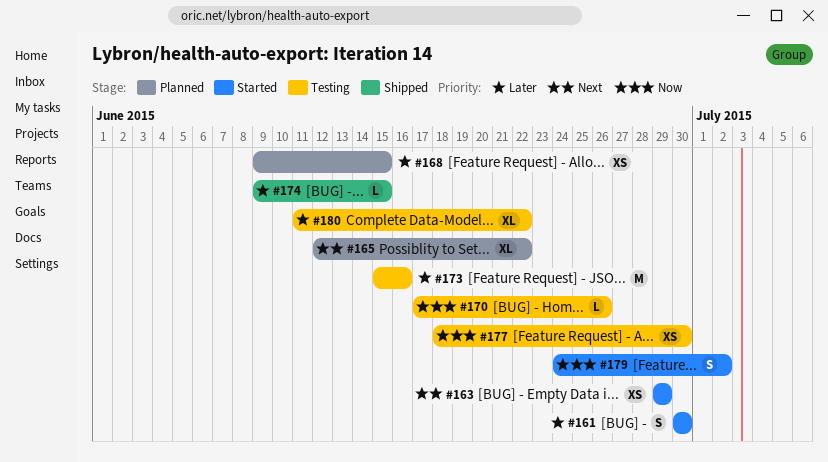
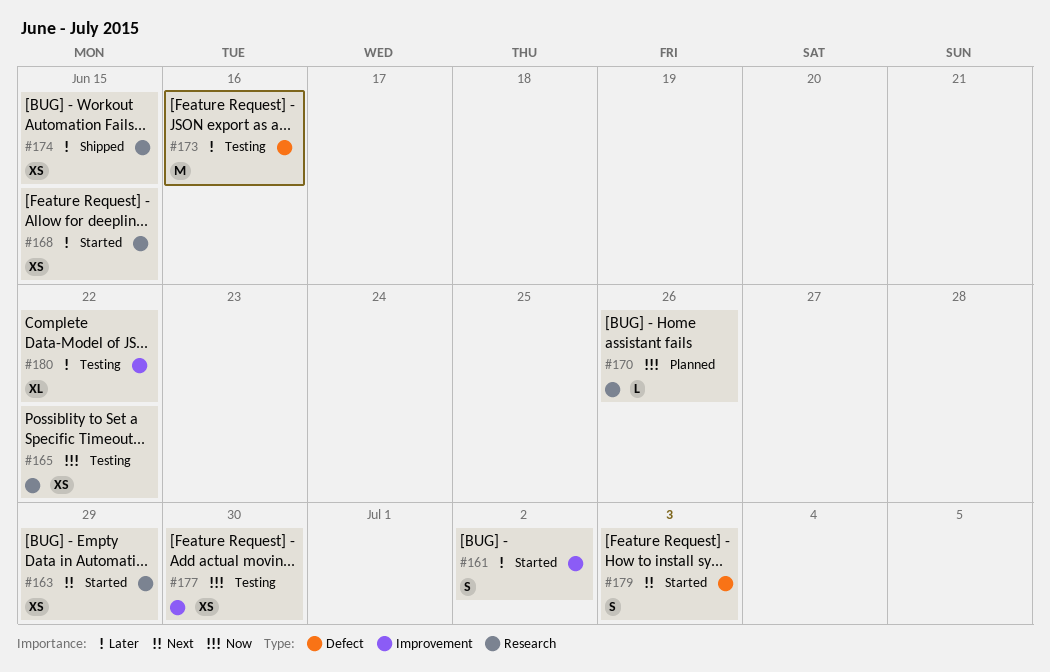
#161, due: Jun 30 -> Jul 2
#165, status: Planned -> Testing
#165, priority: Next -> Now
#165, estimate: XL -> XS
#168, status: Planned -> Started
#170, status: Testing -> Planned
#174, estimate: L -> XS
#179, priority: Now -> Next
#179, due: Jul 2 -> Jul 3

